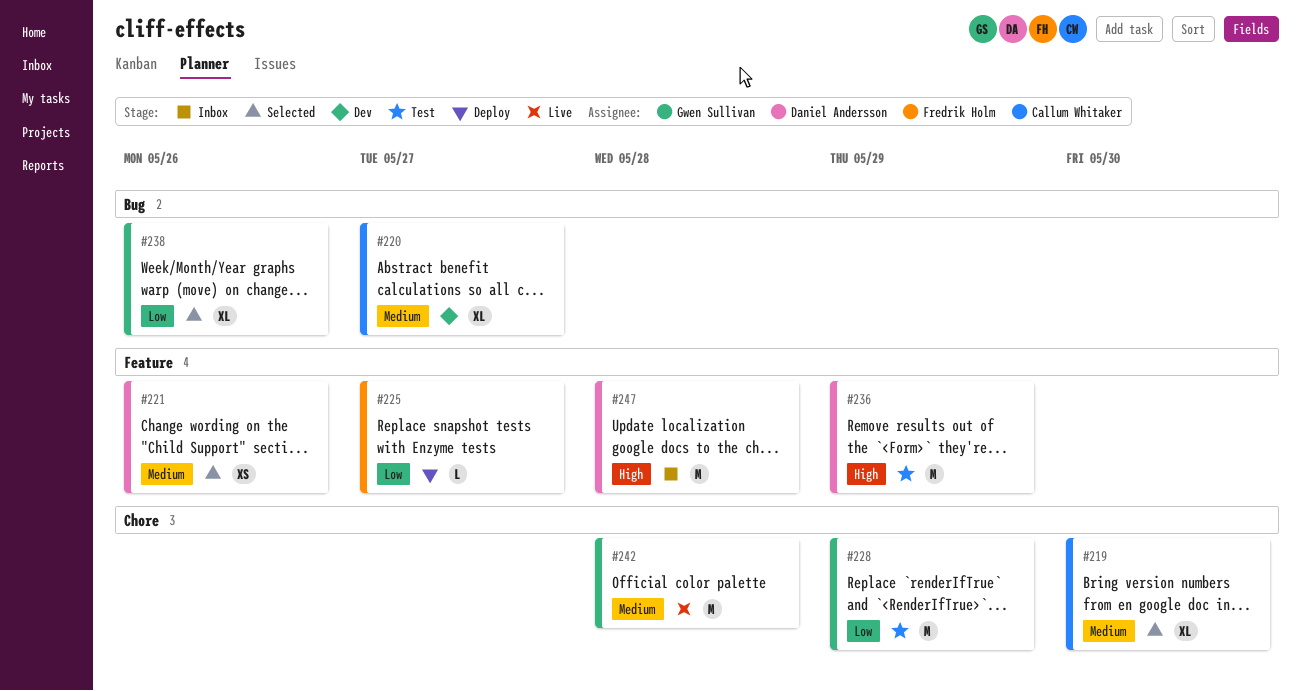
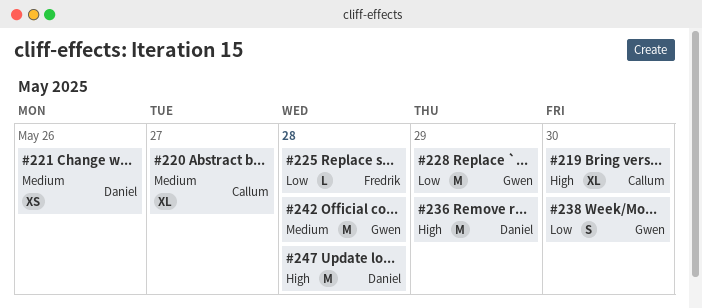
#219, priority: Medium -> High
#225, due: May 27 -> May 28
#238, estimate: XL -> S
#238, due: May 26 -> May 30

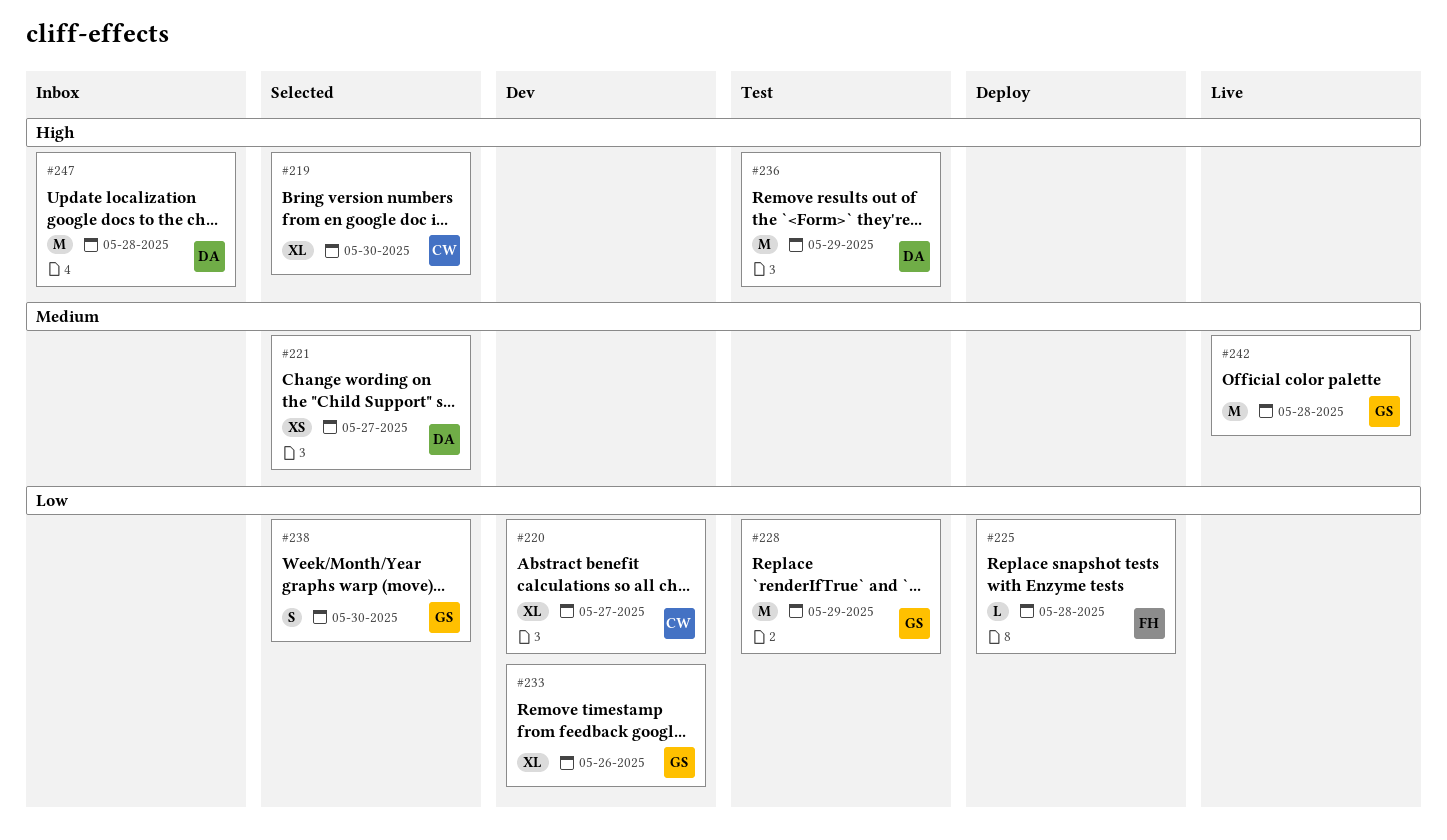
#220, priority: Medium -> Low
#221, due: May 26 -> May 27
#233: none -> present

